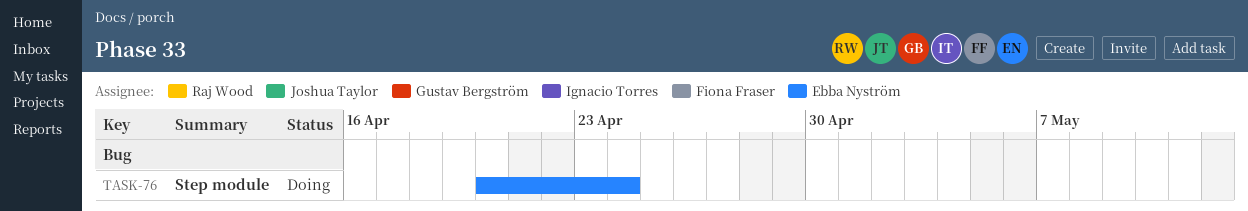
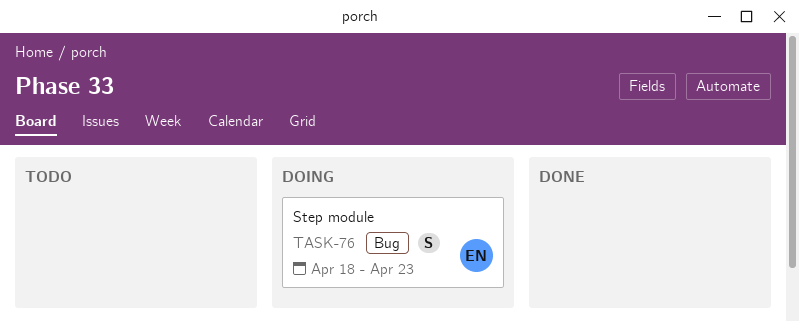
TASK-76, start: Apr 20 -> Apr 18
TASK-76, due: Apr 24 -> Apr 23

